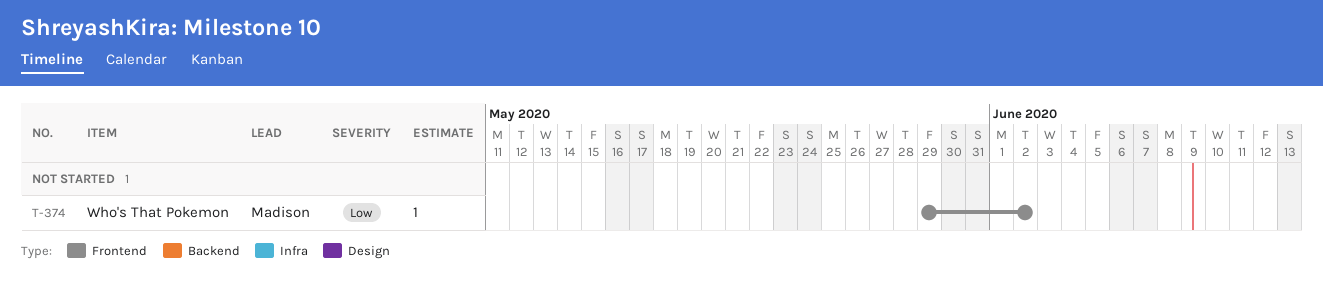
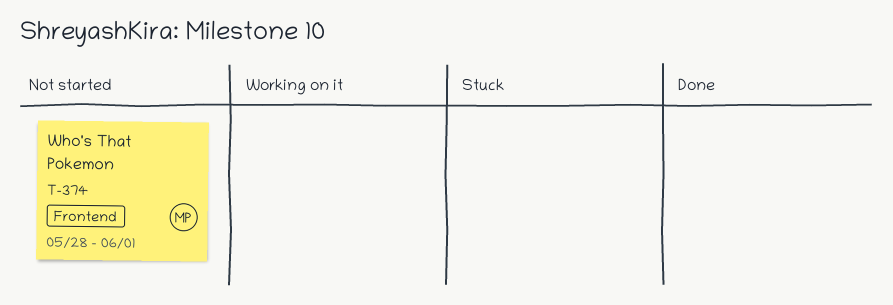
T-374, start: May 29 -> May 28
T-374, due: Jun 2 -> Jun 1

